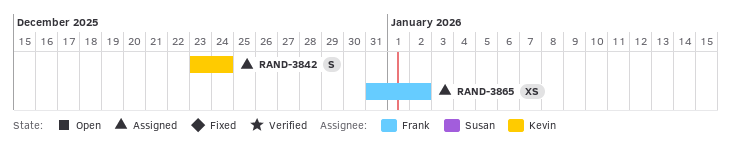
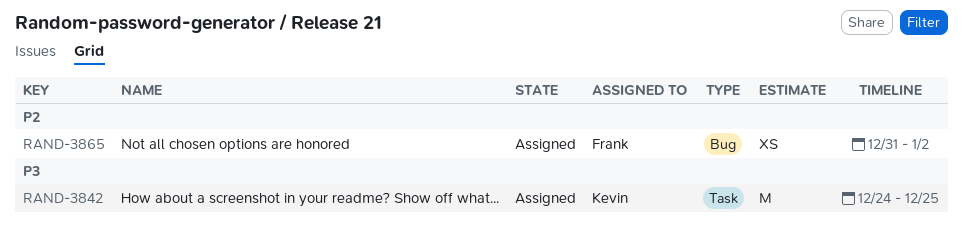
RAND-3842, estimate: S -> M
RAND-3842, start: Dec 23 -> Dec 24
RAND-3842, due: Dec 24 -> Dec 25

